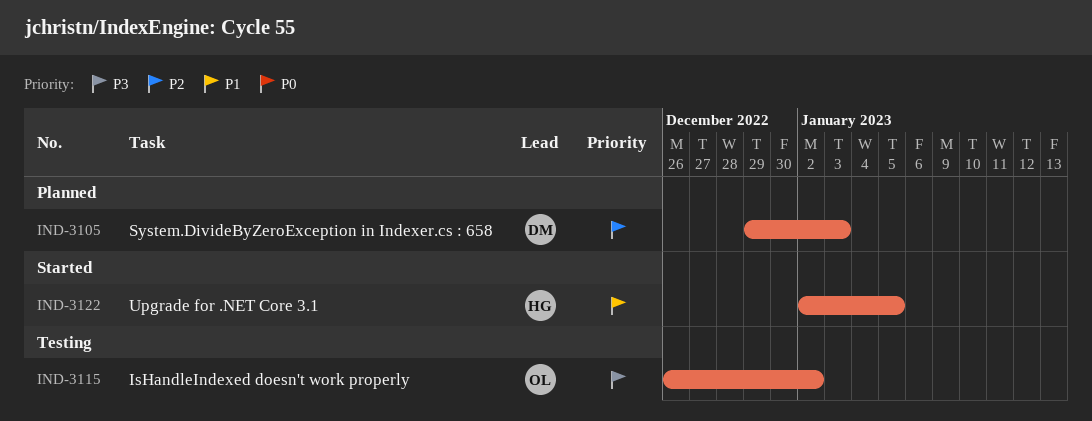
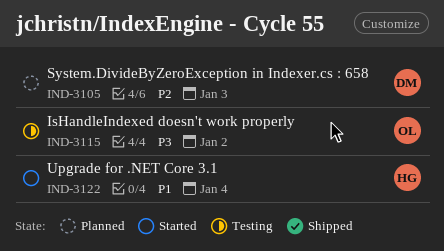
IND-3122, due: Jan 5 -> Jan 4

